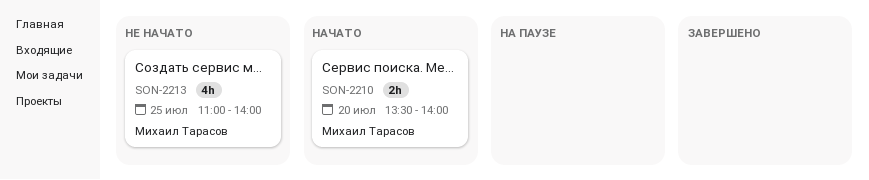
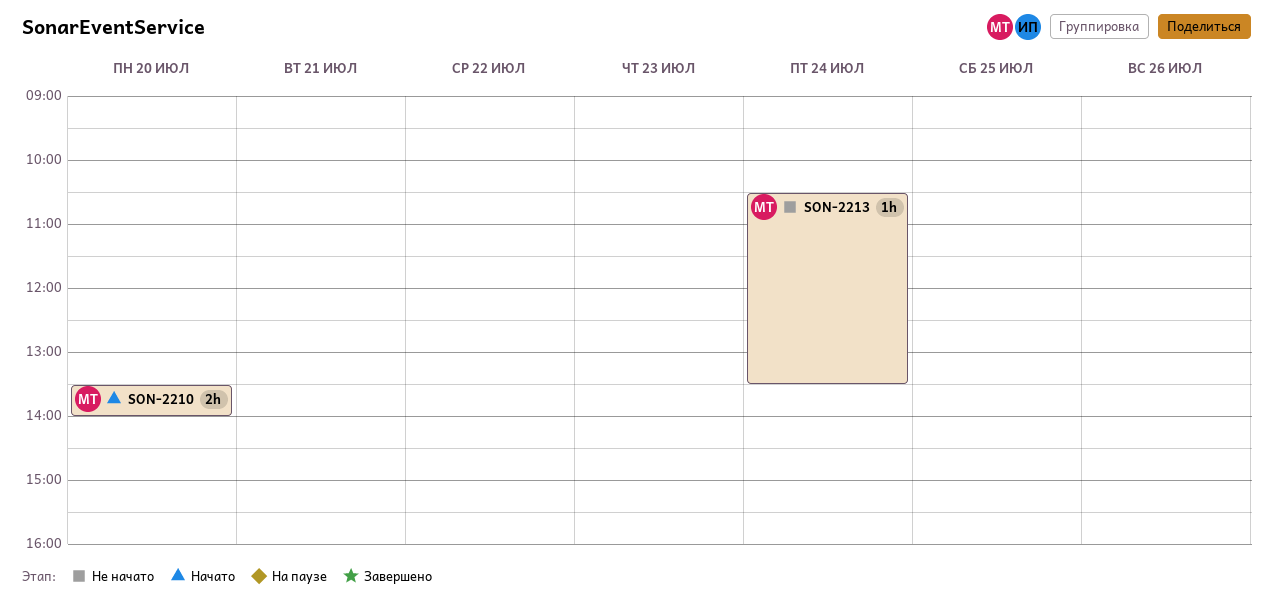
SON-2213, estimate: 4h -> 1h
SON-2213, day: Jul 25 -> Jul 24
SON-2213, begins: 11:00 -> 10:30
SON-2213, ends: 14:00 -> 13:30

